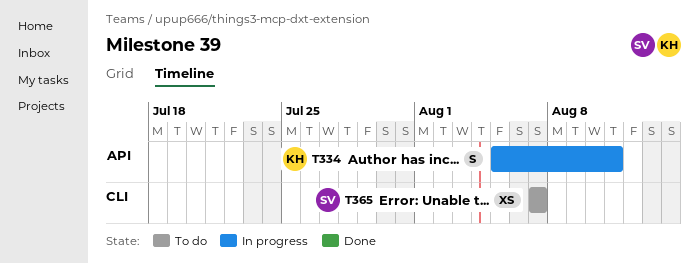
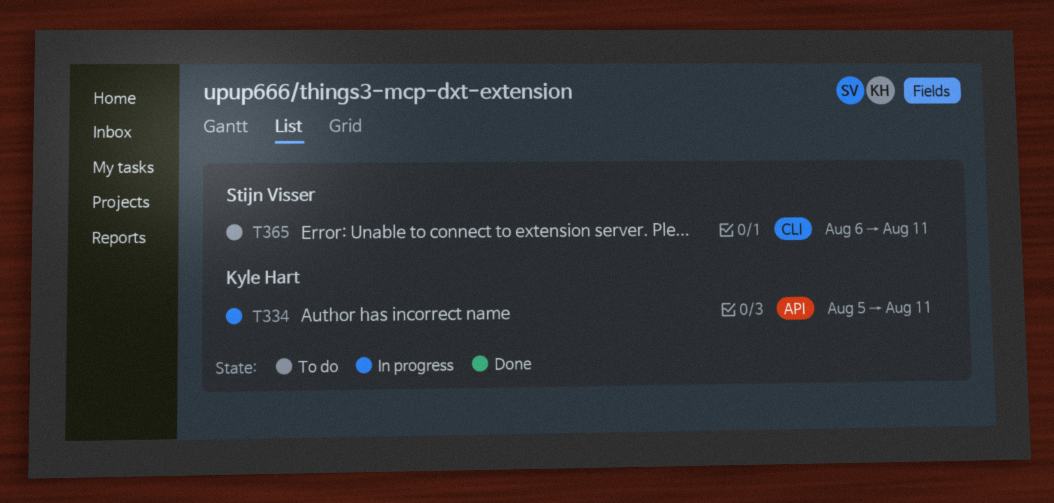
T365, start: Aug 7 -> Aug 6
T365, due: Aug 7 -> Aug 11

